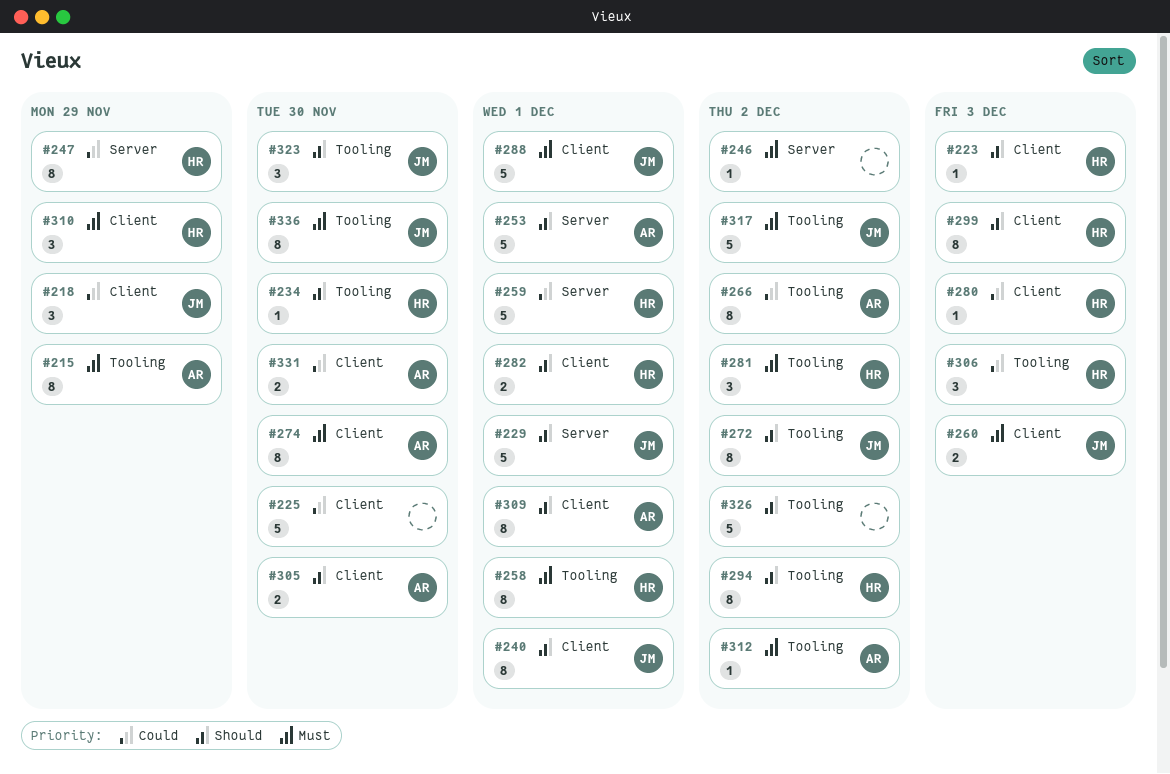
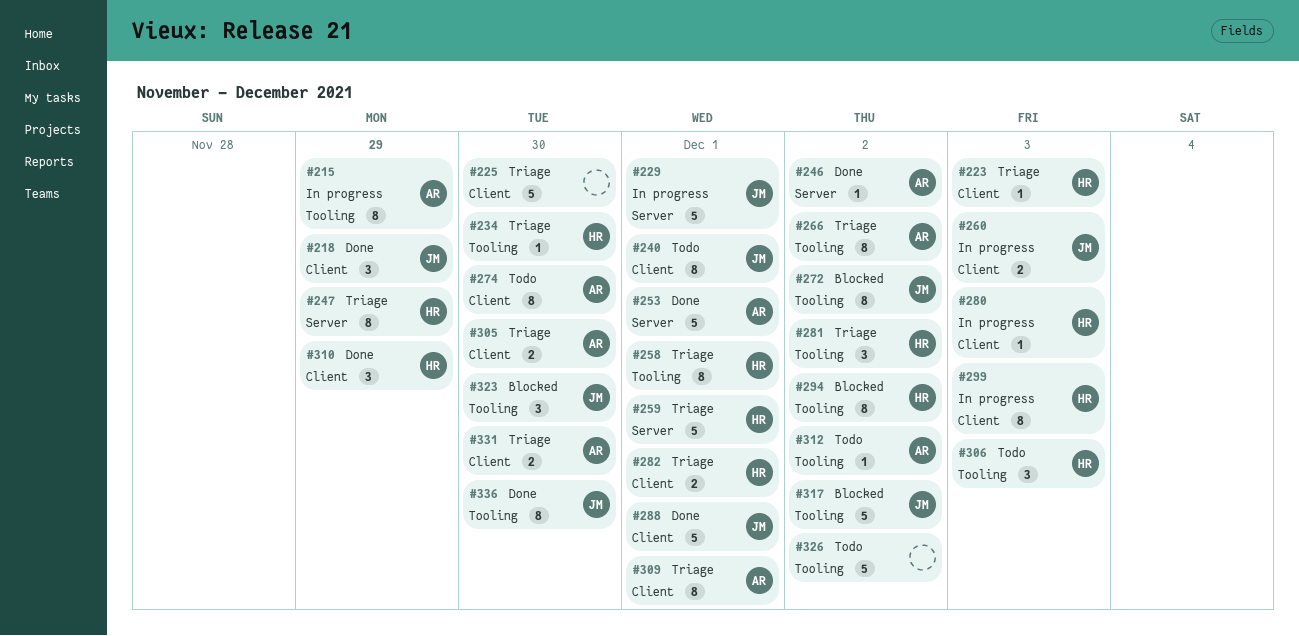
#246, owner: none -> AR

